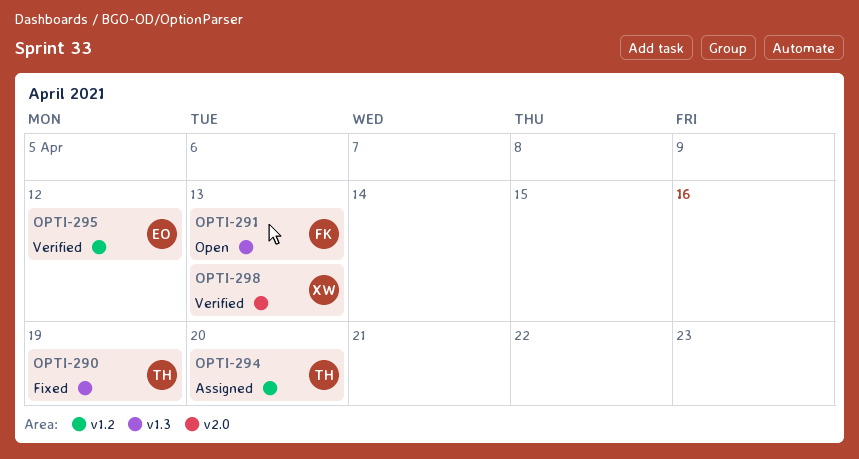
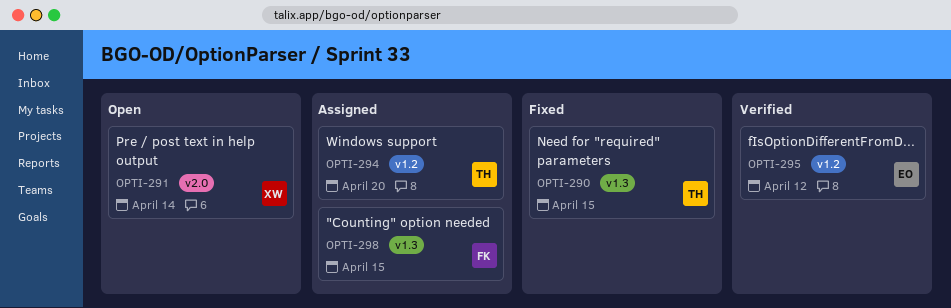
OPTI-290, due: Apr 19 -> Apr 15
OPTI-291, owner: FK -> XW
OPTI-291, label: v1.3 -> v2.0
OPTI-291, due: Apr 13 -> Apr 14
OPTI-298, status: Verified -> Assigned
OPTI-298, owner: XW -> FK
OPTI-298, label: v2.0 -> v1.3
OPTI-298, due: Apr 13 -> Apr 15

